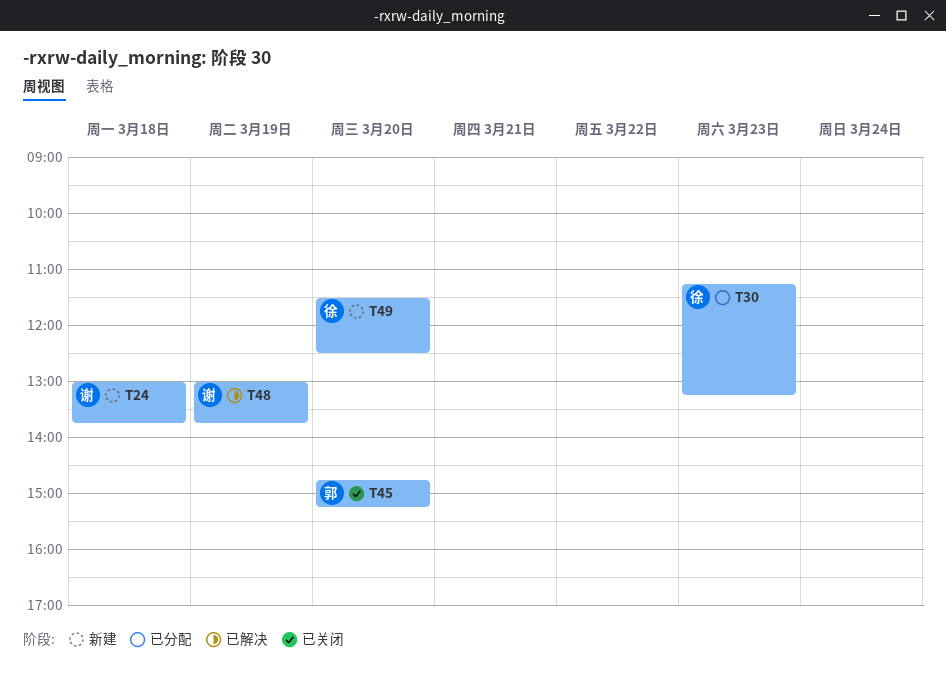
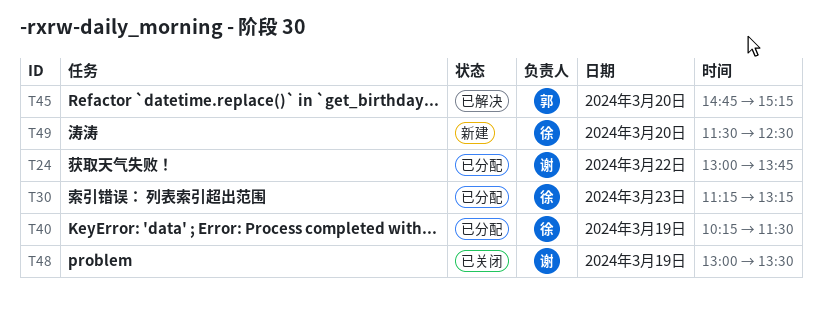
T24, status: 新建 -> 已分配
T24, day: Mar 18 -> Mar 22
T40: none -> present
T45, status: 已关闭 -> 已解决
T48, status: 已解决 -> 已关闭
T48, ends: 13:45 -> 13:30

